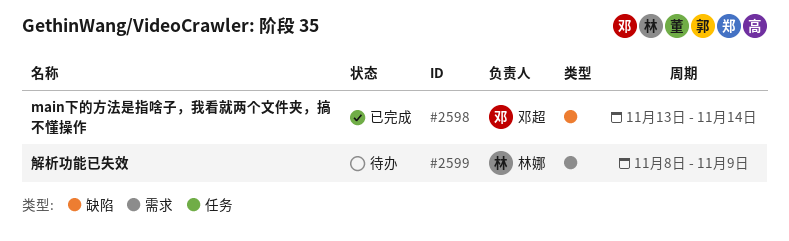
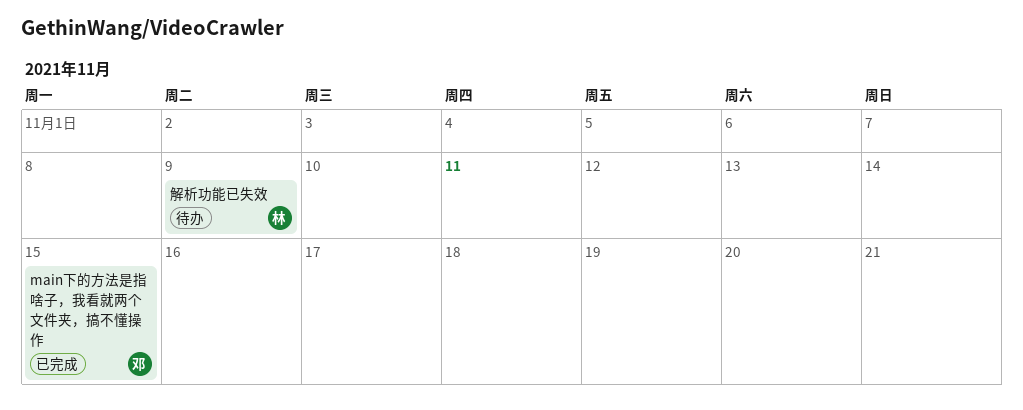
main下的方法是指啥子，我看就两个文件夹，搞不懂操作, due: Nov 14 -> Nov 15

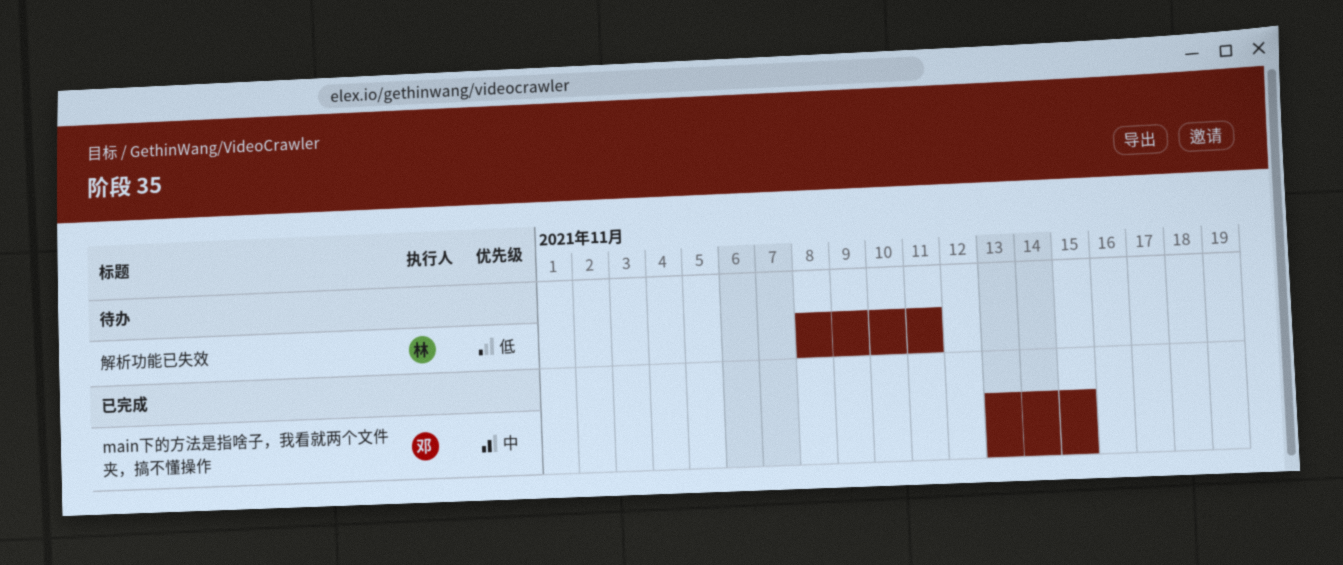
解析功能已失效, due: Nov 9 -> Nov 11

